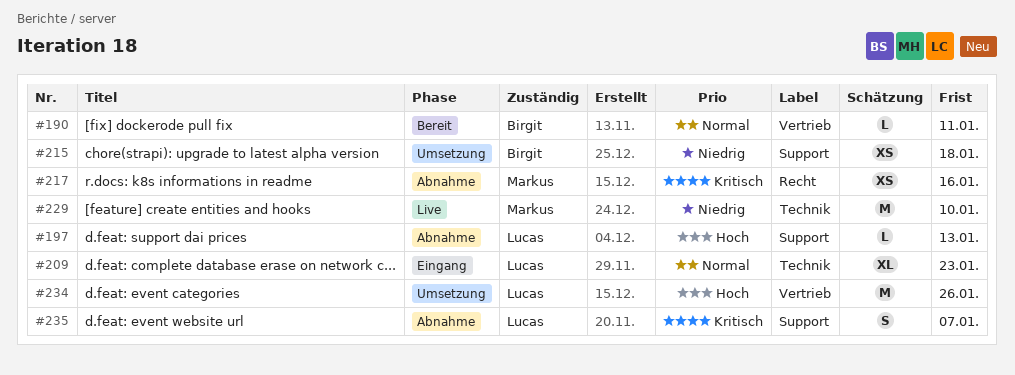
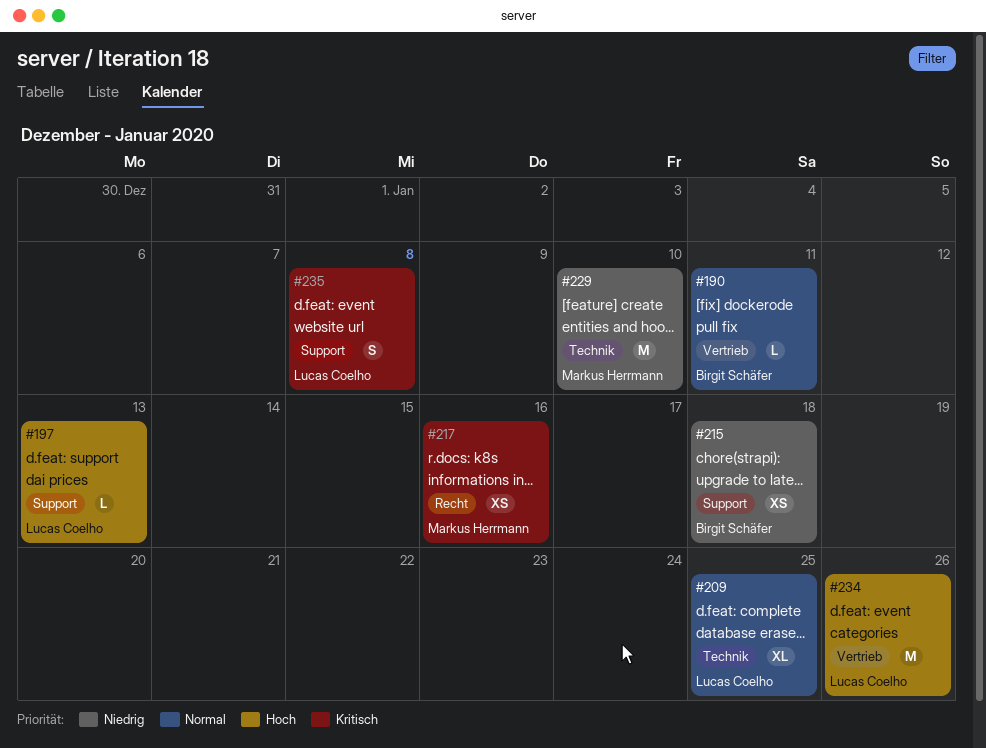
#209, due: Jan 23 -> Jan 25
#235, due: Jan 7 -> Jan 8

